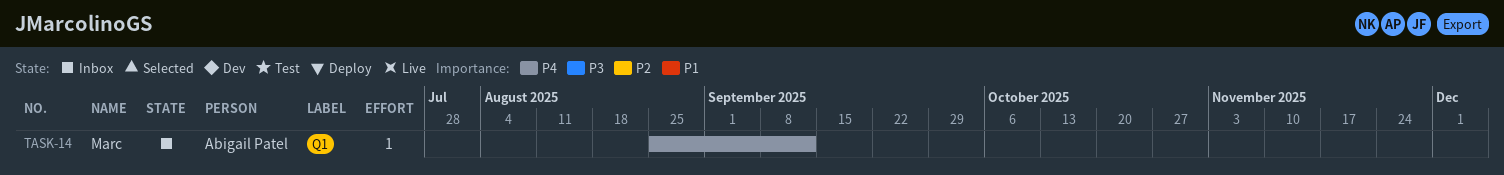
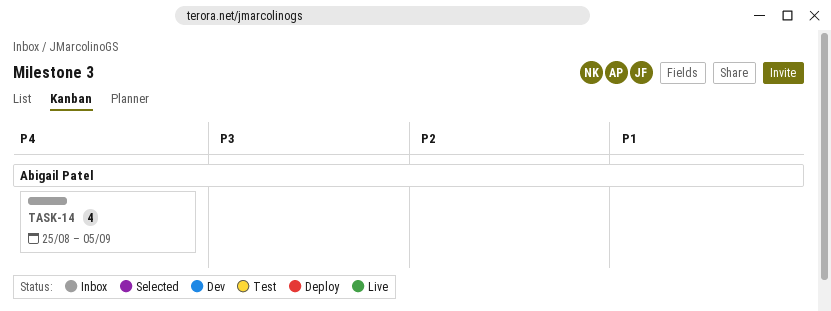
TASK-14, estimate: 1 -> 4
TASK-14, due: Sep 12 -> Sep 5

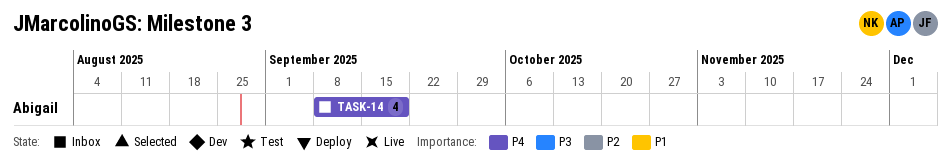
TASK-14, start: Aug 25 -> Sep 8
TASK-14, due: Sep 5 -> Sep 19

